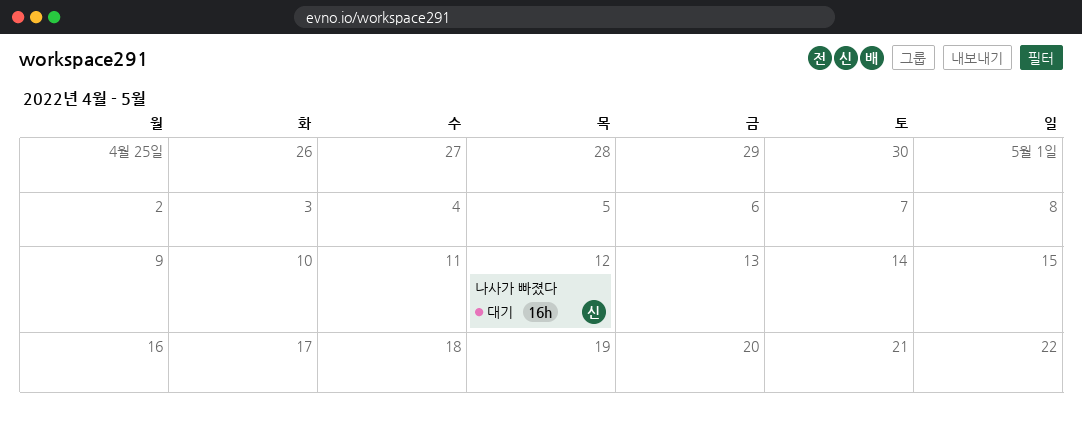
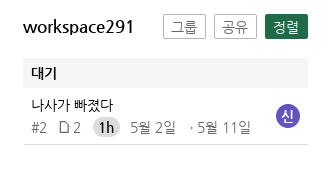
나사가 빠졌다, estimate: 16h -> 1h
나사가 빠졌다, due: May 12 -> May 11

